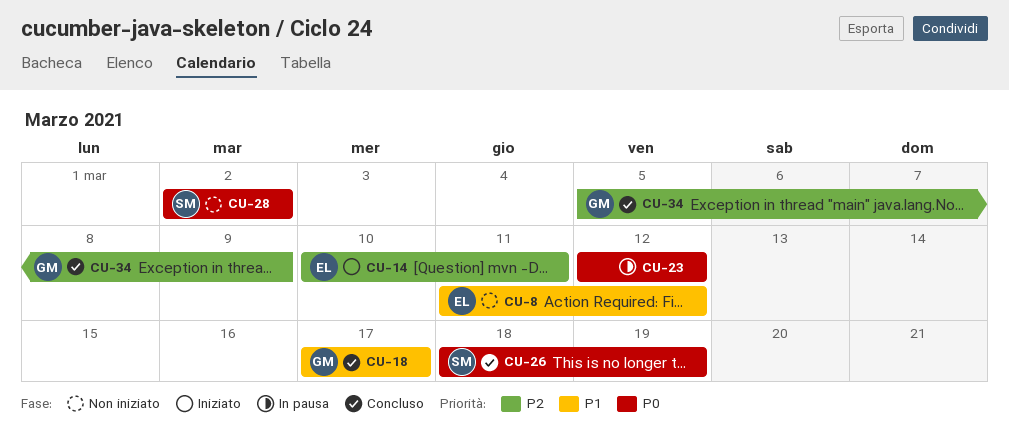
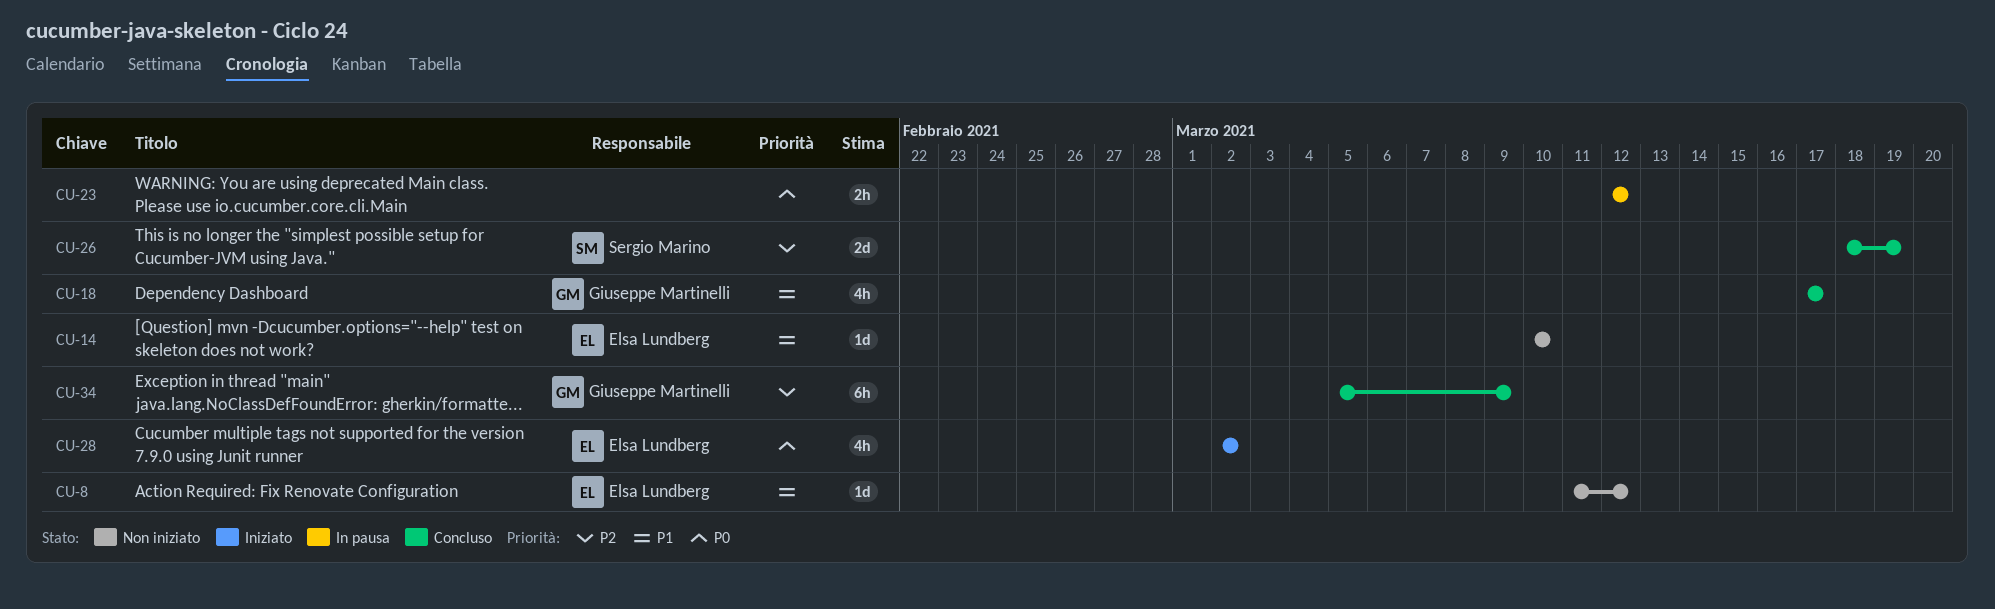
CU-14, status: Iniziato -> Non iniziato
CU-14, priority: P2 -> P1
CU-14, due: Mar 11 -> Mar 10
CU-26, priority: P0 -> P2
CU-28, status: Non iniziato -> Iniziato
CU-28, owner: Sergio Marino -> Elsa Lundberg

